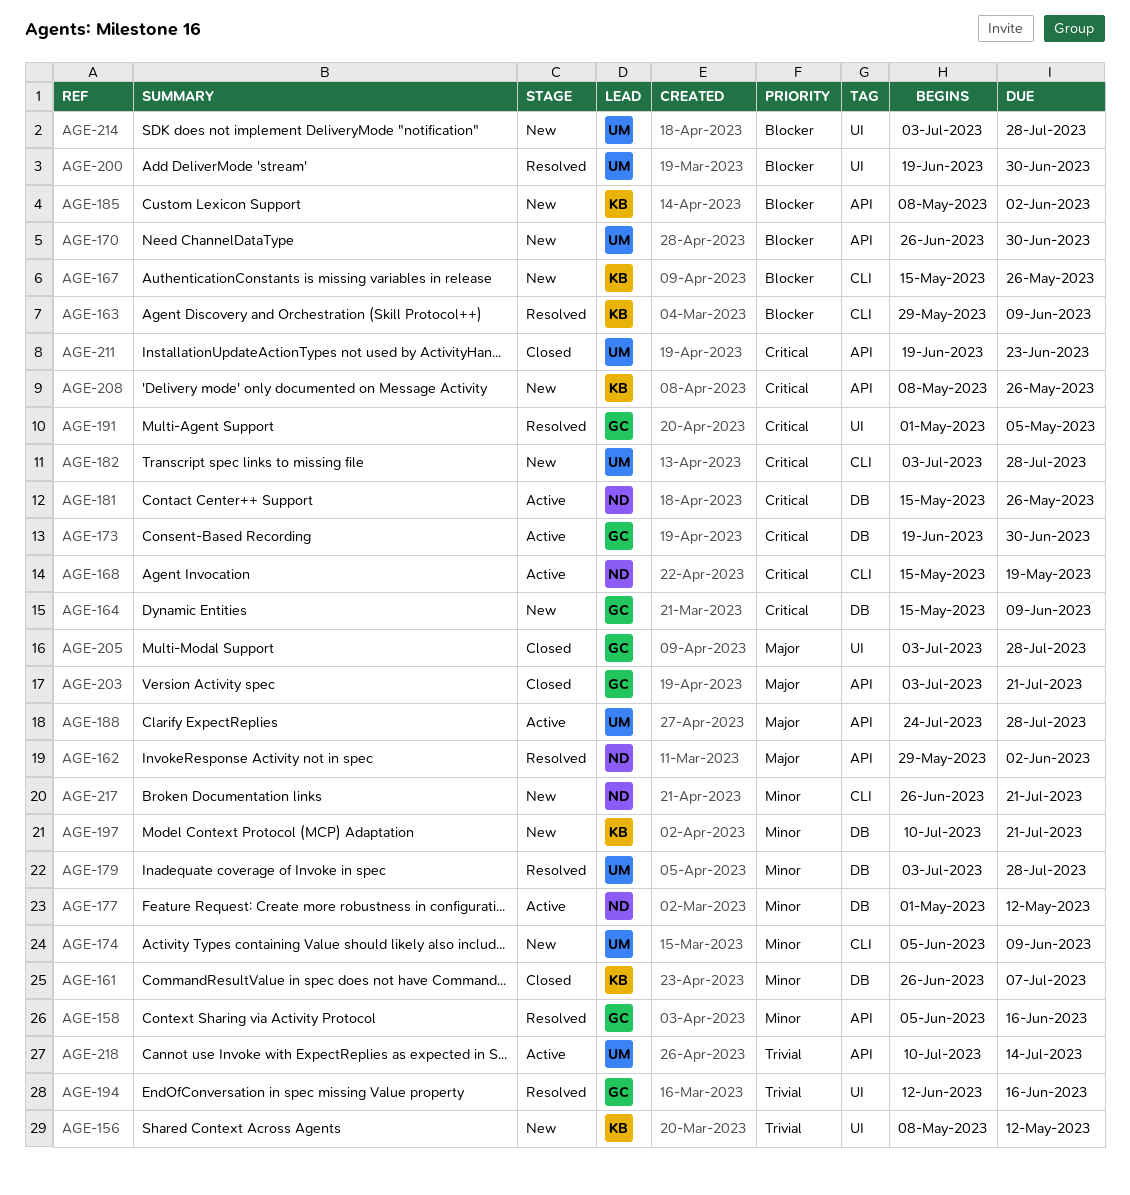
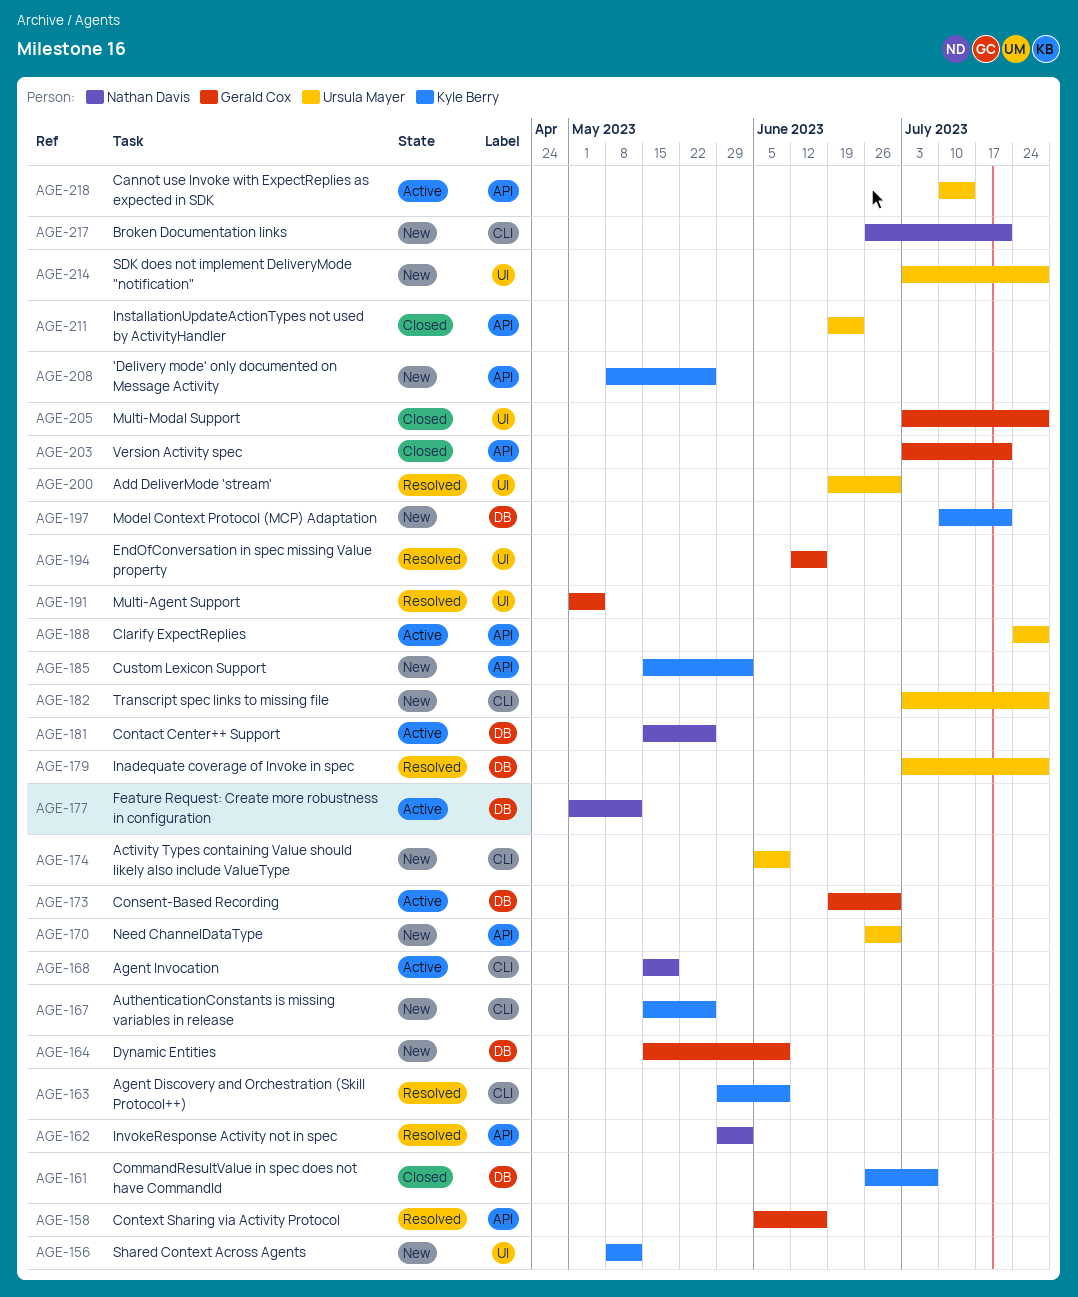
AGE-185, start: May 8 -> May 15

